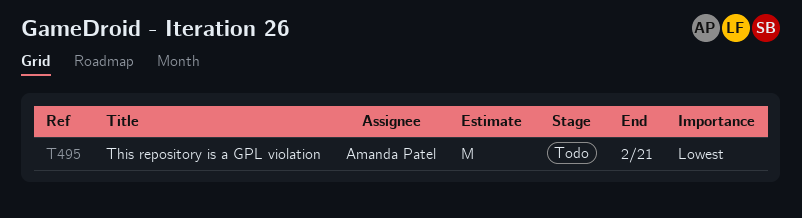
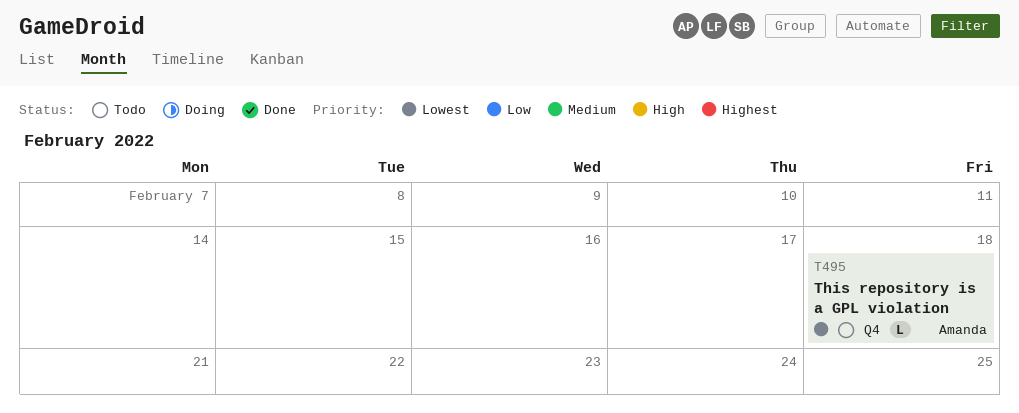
T495, estimate: M -> L
T495, due: Feb 21 -> Feb 18

